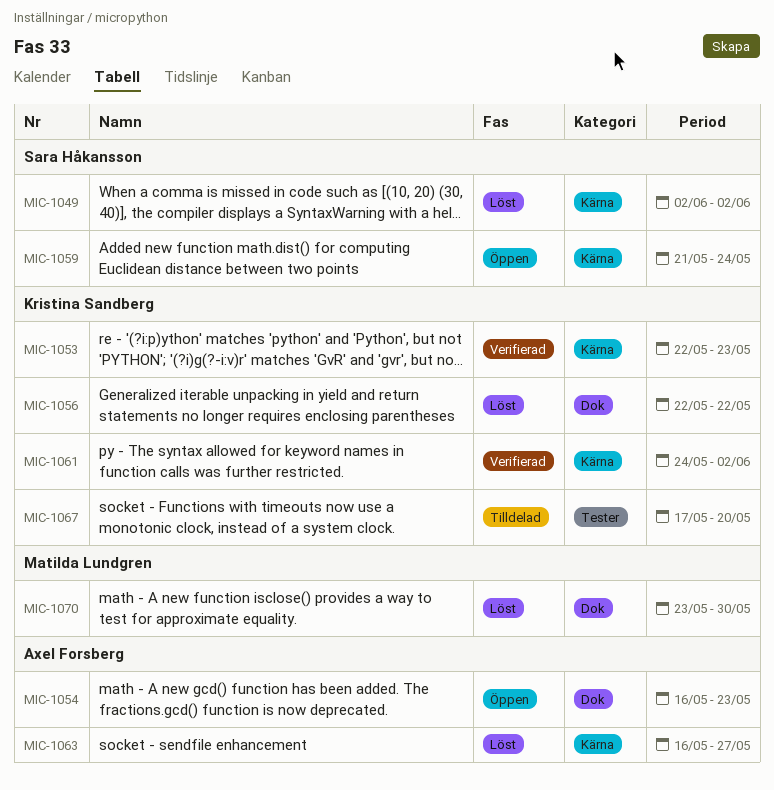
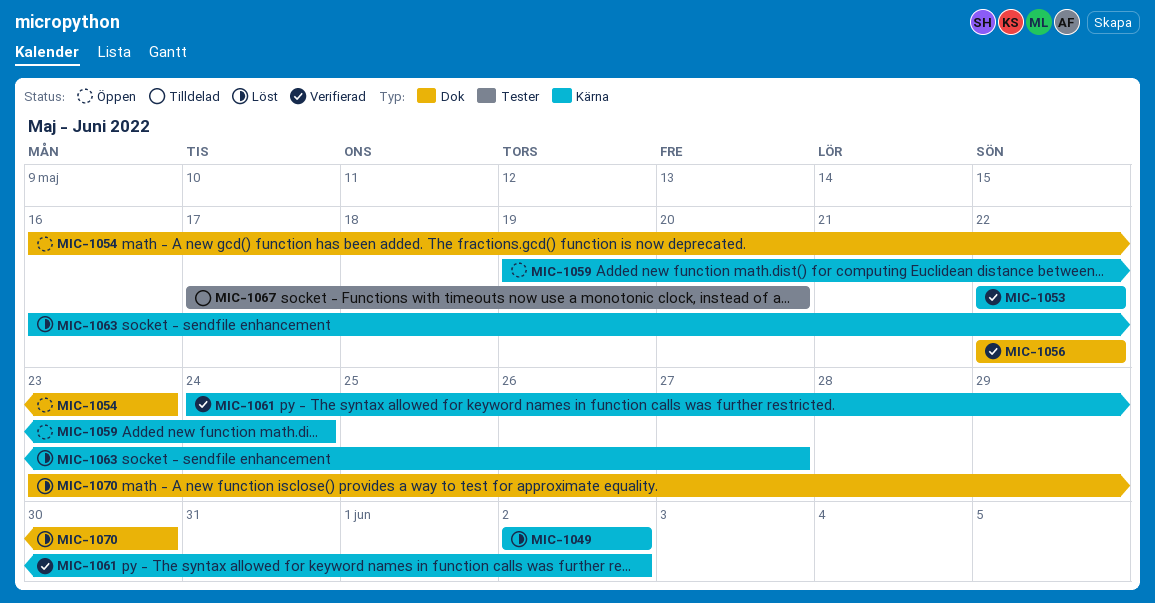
MIC-1053, due: May 23 -> May 22
MIC-1056, status: Löst -> Verifierad
MIC-1059, start: May 21 -> May 19

